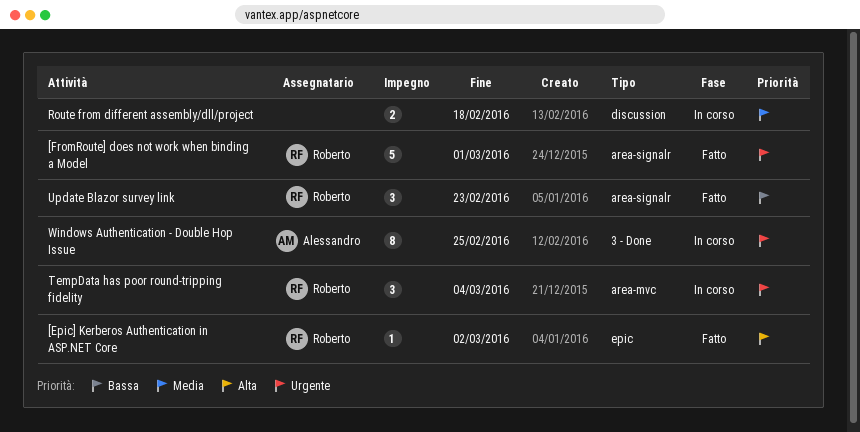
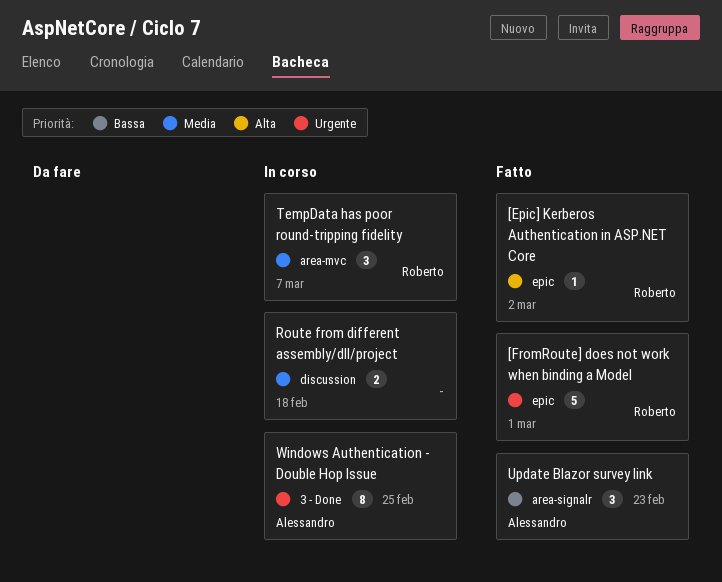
[FromRoute] does not work when binding a Model, label: area-signalr -> epic
TempData has poor round-tripping fidelity, priority: Urgente -> Media
TempData has poor round-tripping fidelity, due: Mar 4 -> Mar 7
Update Blazor survey link, owner: Roberto -> Alessandro

